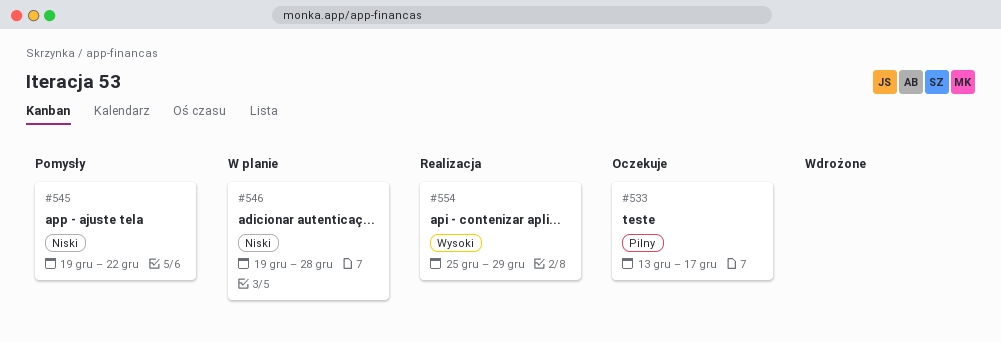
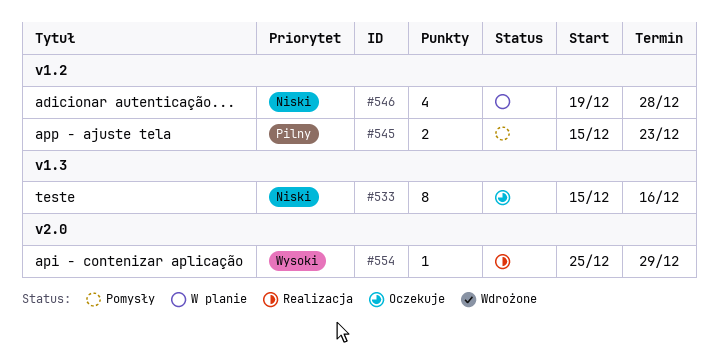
#533, priority: Pilny -> Niski
#533, start: Dec 13 -> Dec 15
#533, due: Dec 17 -> Dec 16
#545, priority: Niski -> Pilny
#545, start: Dec 19 -> Dec 15
#545, due: Dec 22 -> Dec 23

